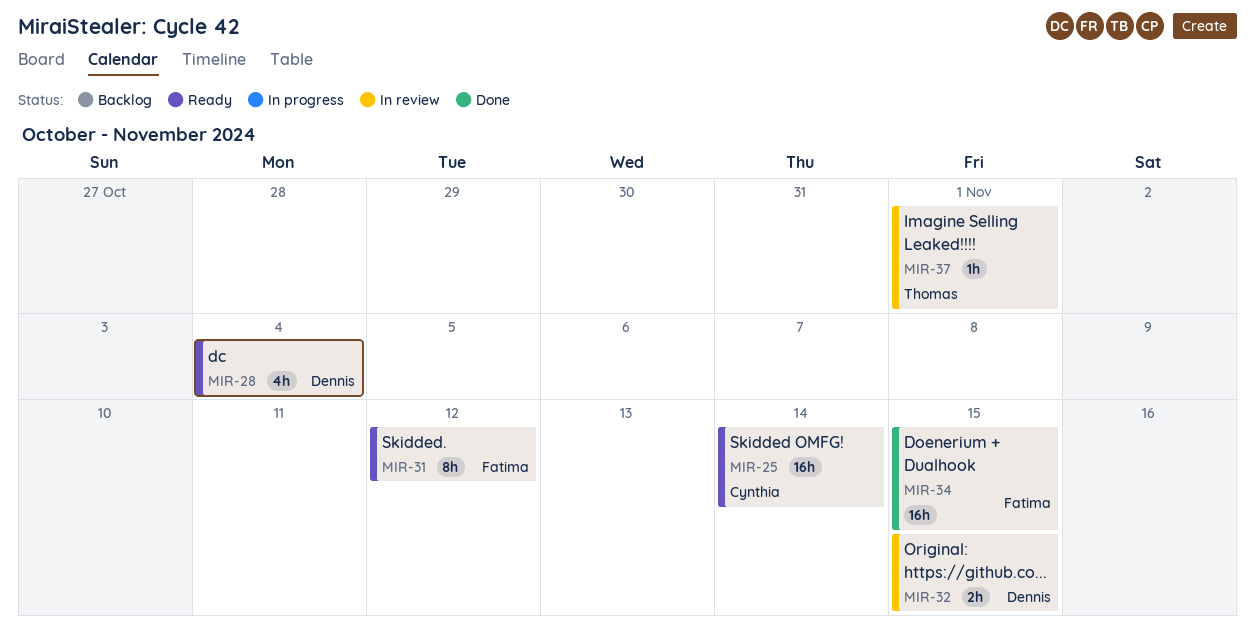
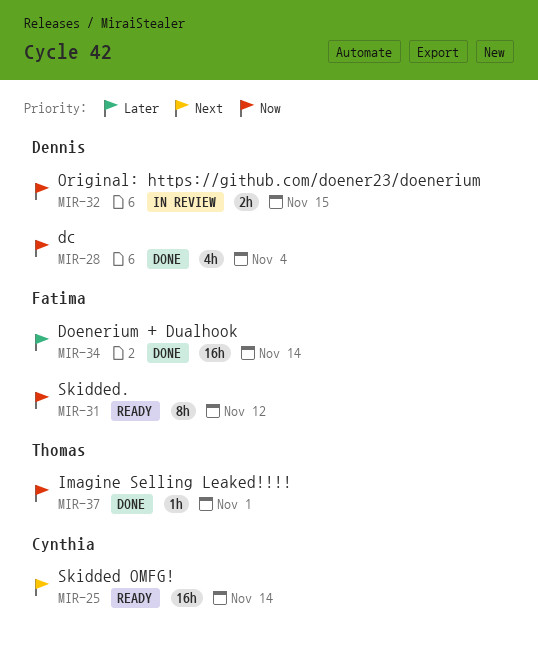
MIR-28, status: Ready -> Done
MIR-34, due: Nov 15 -> Nov 14
MIR-37, status: In review -> Done

